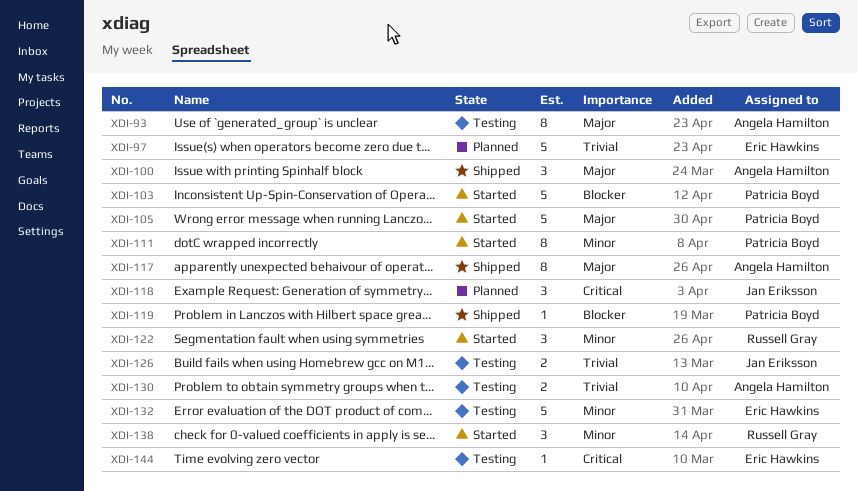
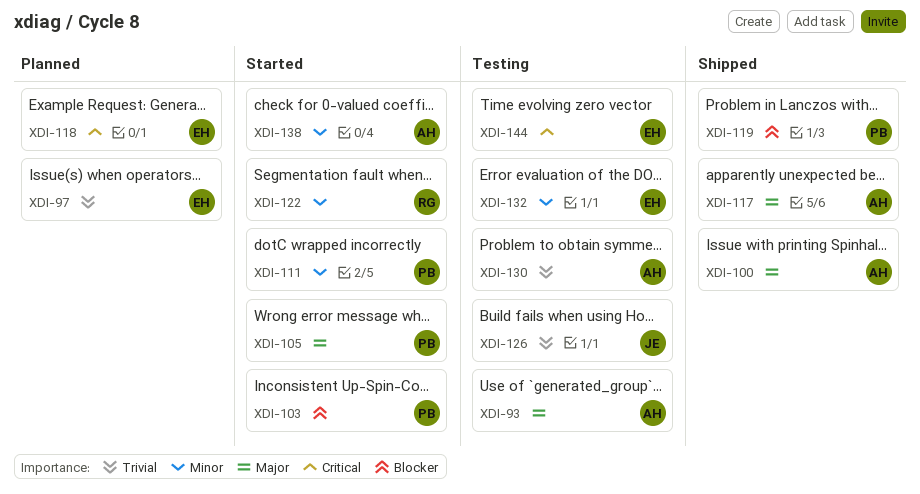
XDI-118, owner: Jan Eriksson -> Eric Hawkins
XDI-138, owner: Russell Gray -> Angela Hamilton

